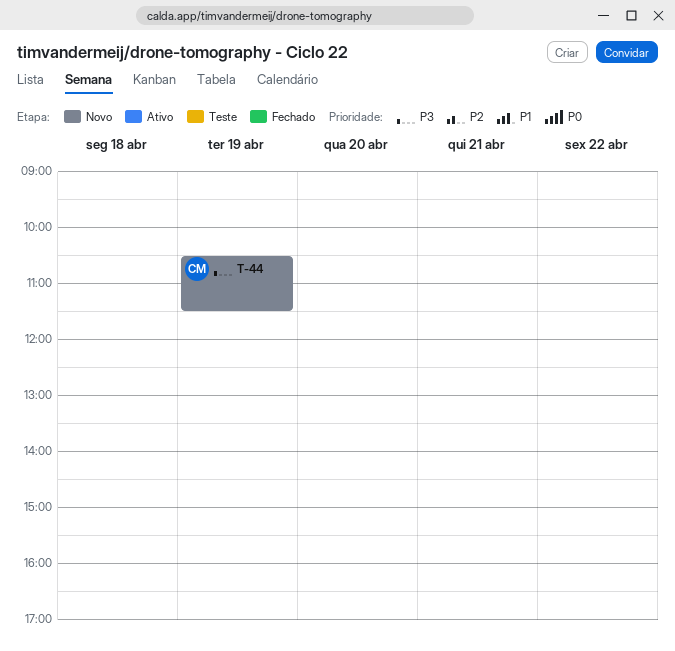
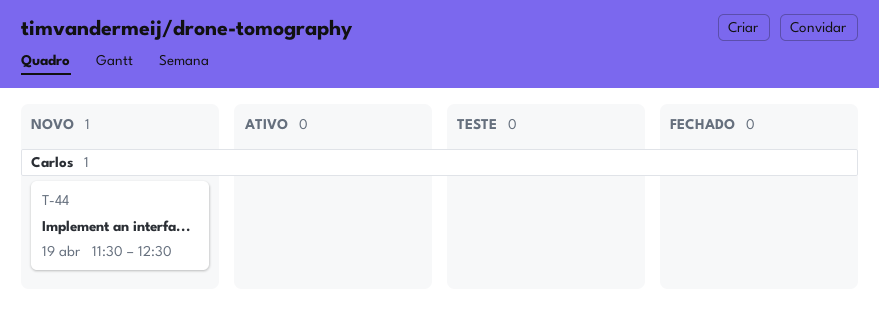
T-44, begins: 10:30 -> 11:30
T-44, ends: 11:30 -> 12:30

